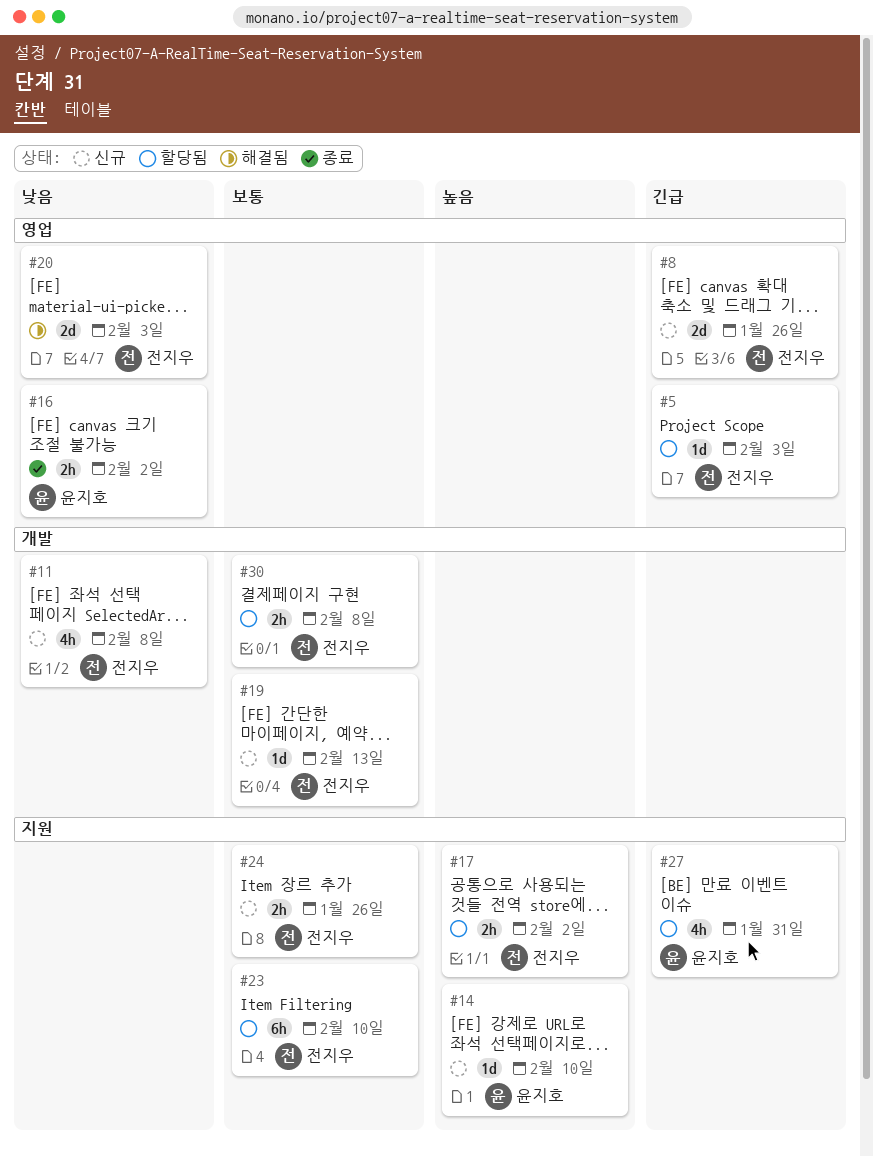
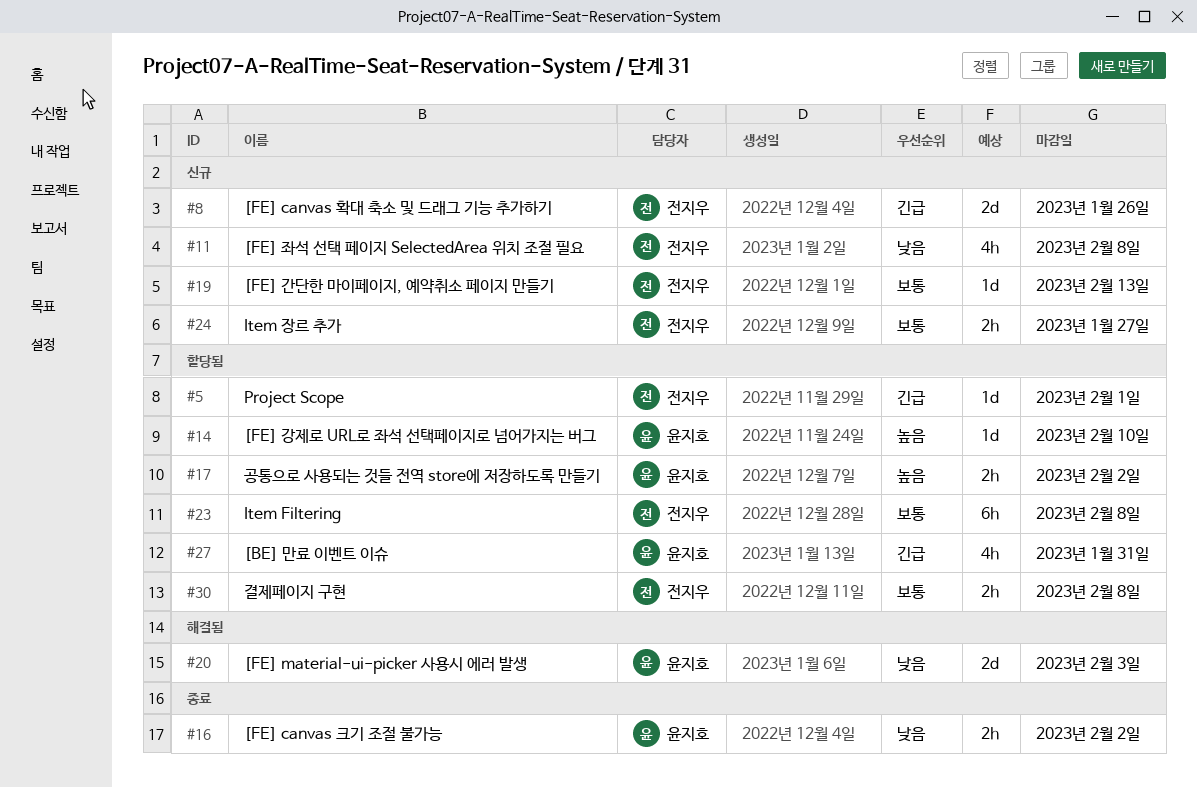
#5, due: Feb 3 -> Feb 1
#14, status: 신규 -> 할당됨
#17, owner: 전지우 -> 윤지호
#20, owner: 전지우 -> 윤지호
#23, due: Feb 10 -> Feb 8
#24, due: Jan 26 -> Jan 27

